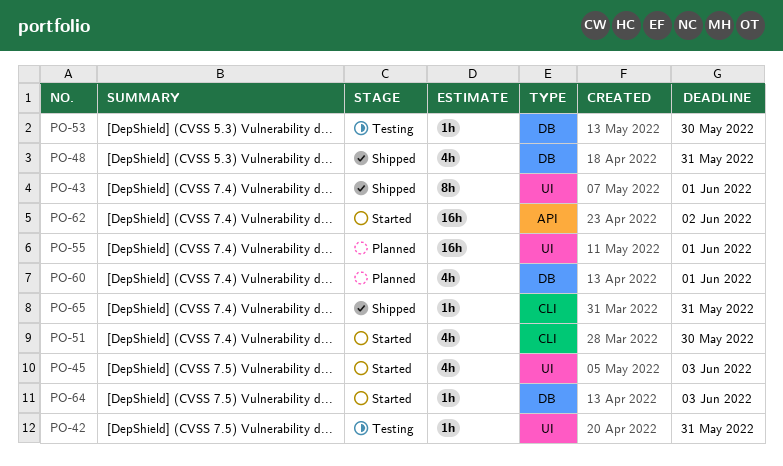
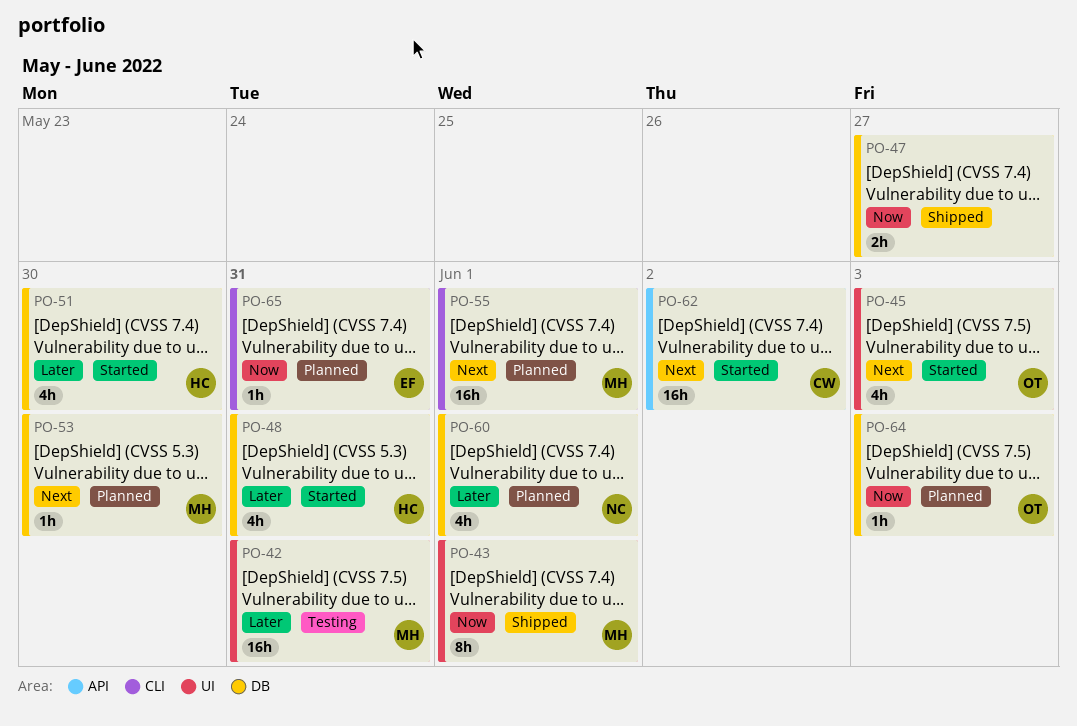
PO-42, estimate: 1h -> 16h
PO-47: none -> present
PO-48, status: Shipped -> Started
PO-51, label: CLI -> DB
PO-53, status: Testing -> Planned
PO-55, label: UI -> CLI
PO-64, status: Started -> Planned
PO-65, status: Shipped -> Planned

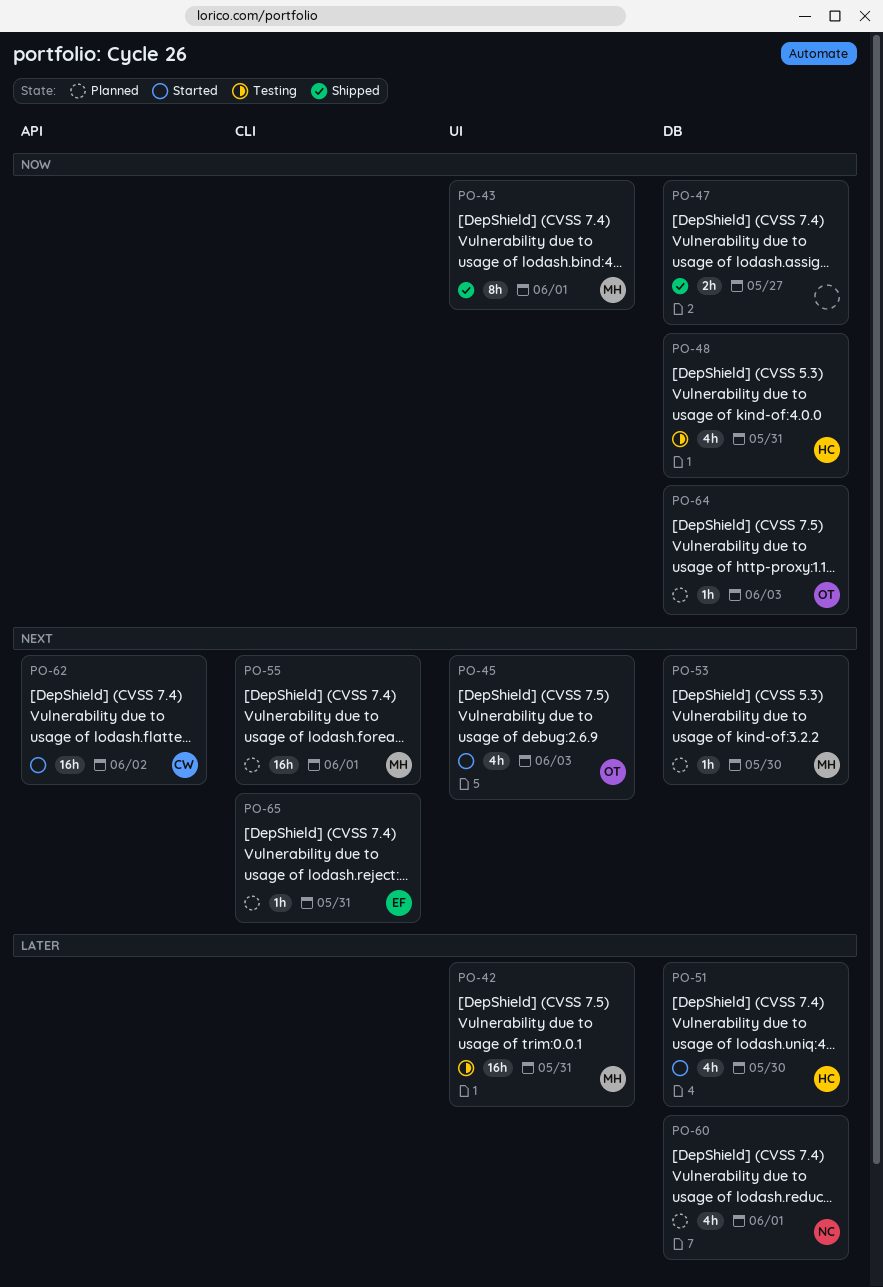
PO-48, status: Started -> Testing
PO-48, priority: Later -> Now
PO-65, priority: Now -> Next

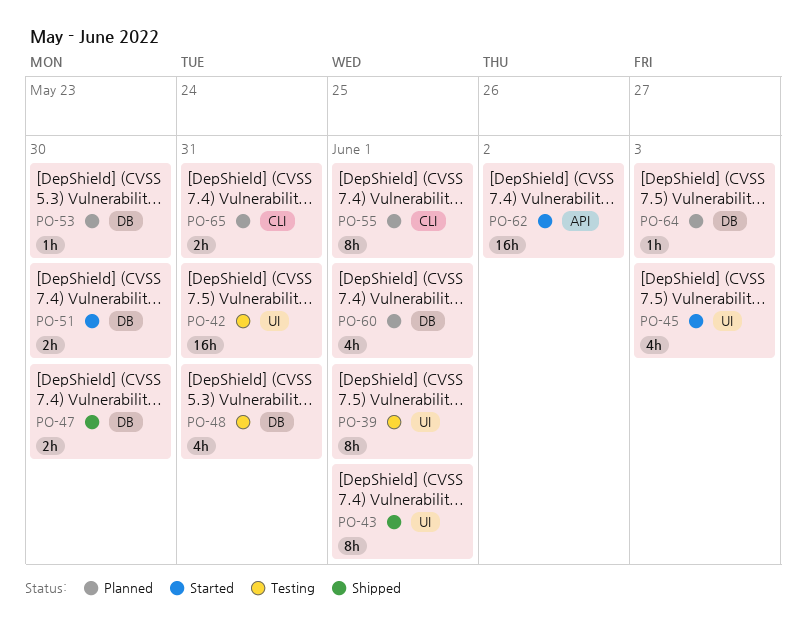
PO-39: none -> present
PO-47, due: May 27 -> May 30
PO-51, estimate: 4h -> 2h
PO-55, estimate: 16h -> 8h
PO-65, estimate: 1h -> 2h

